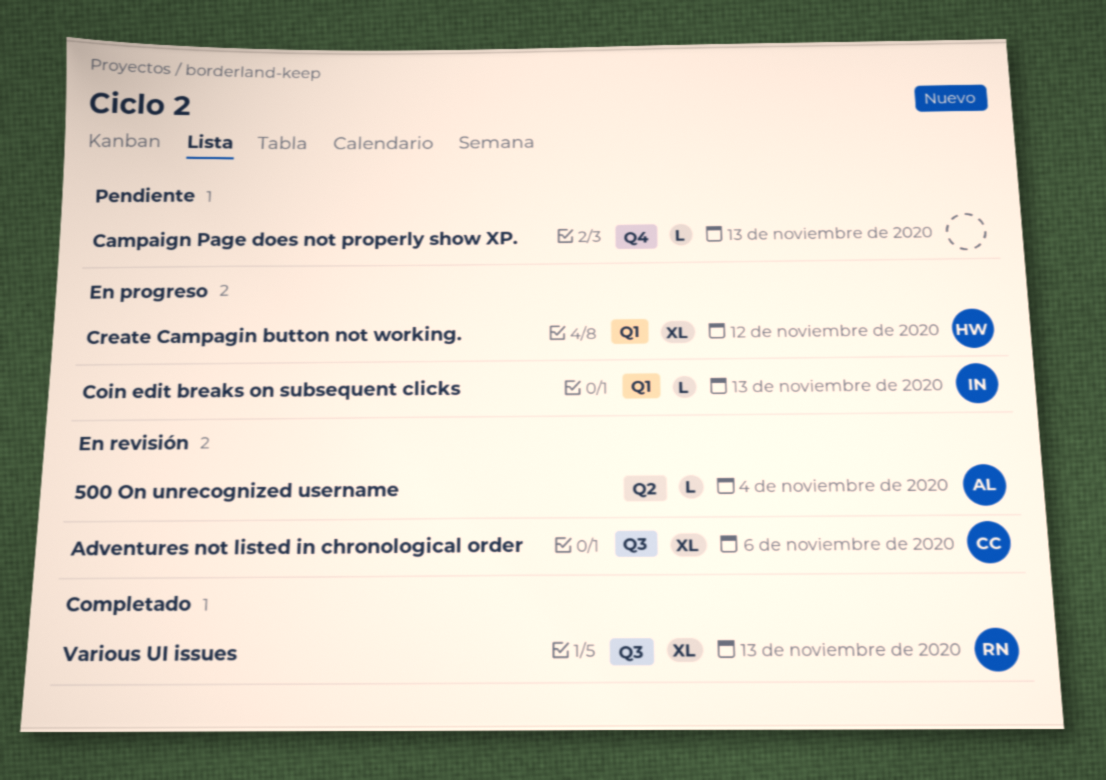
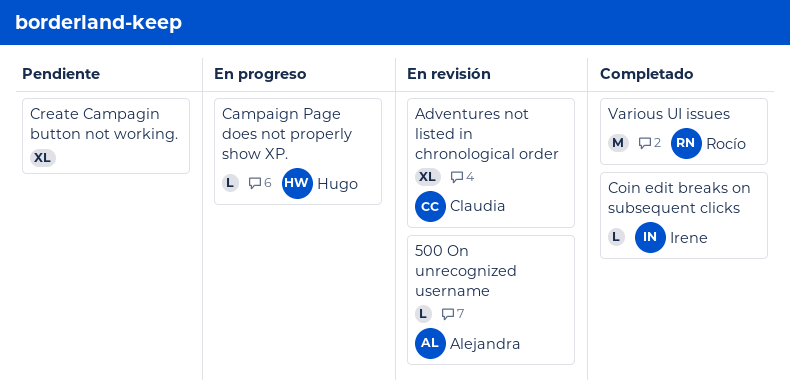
Campaign Page does not properly show XP., status: Pendiente -> En progreso
Campaign Page does not properly show XP., owner: none -> Hugo
Coin edit breaks on subsequent clicks, status: En progreso -> Completado
Create Campagin button not working., status: En progreso -> Pendiente
Create Campagin button not working., owner: Hugo -> none
Various UI issues, estimate: XL -> M

